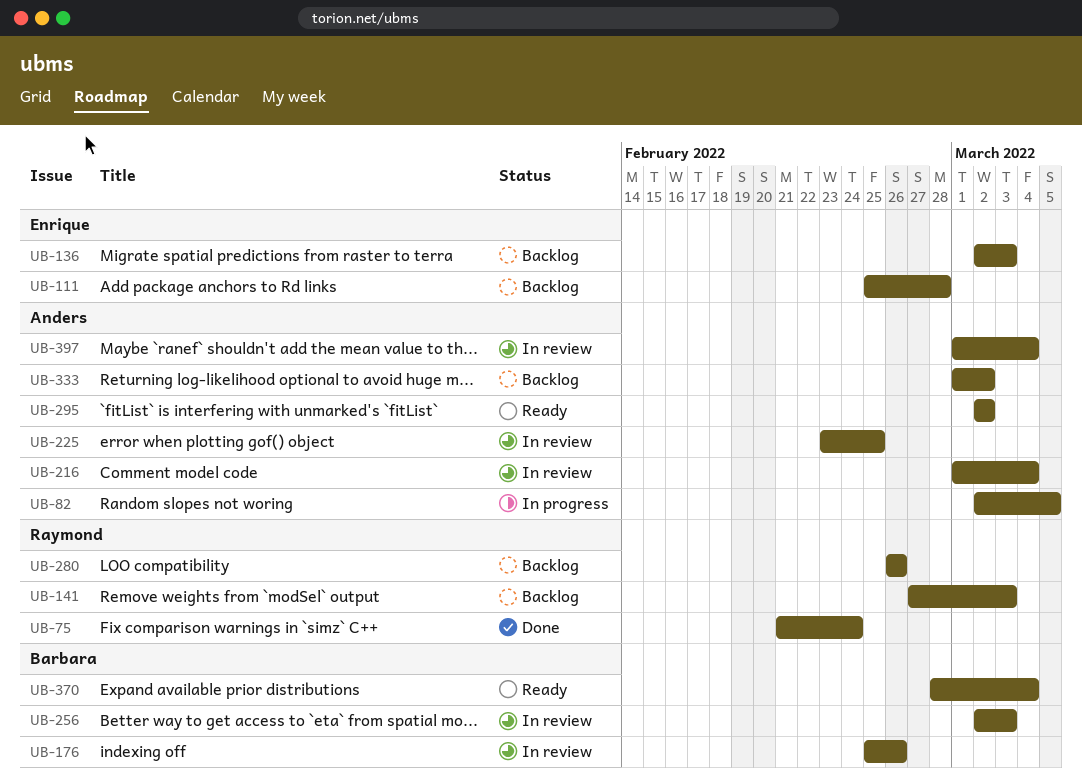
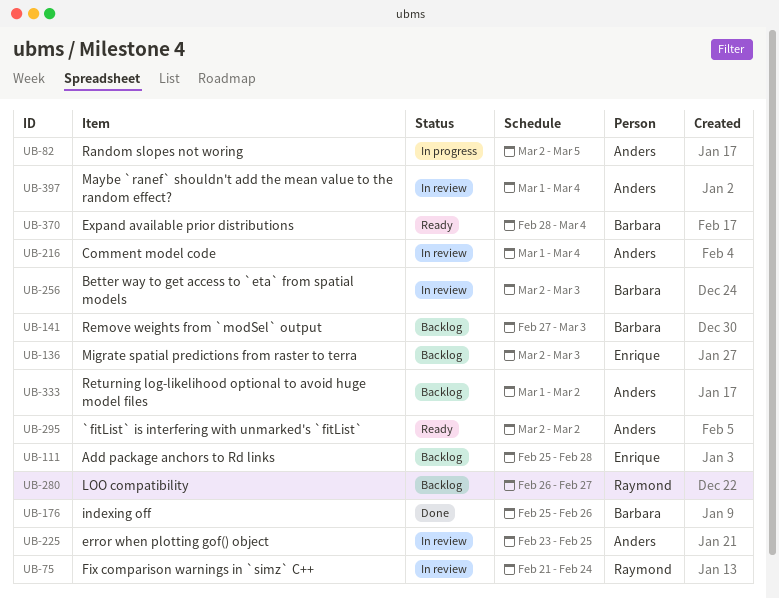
UB-75, status: Done -> In review
UB-141, owner: Raymond -> Barbara
UB-176, status: In review -> Done
UB-280, due: Feb 26 -> Feb 27

